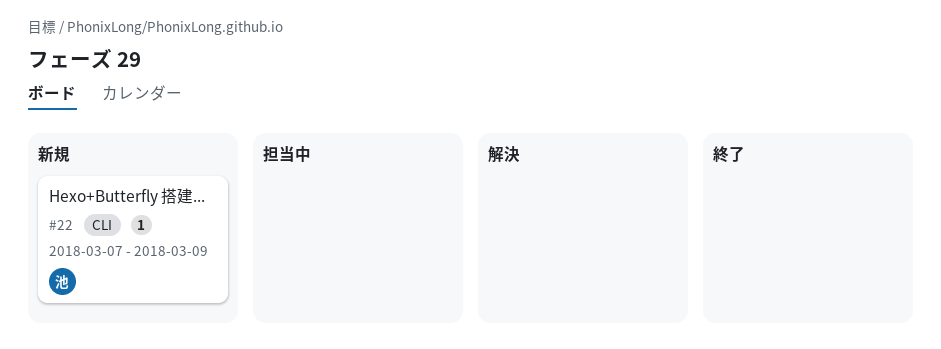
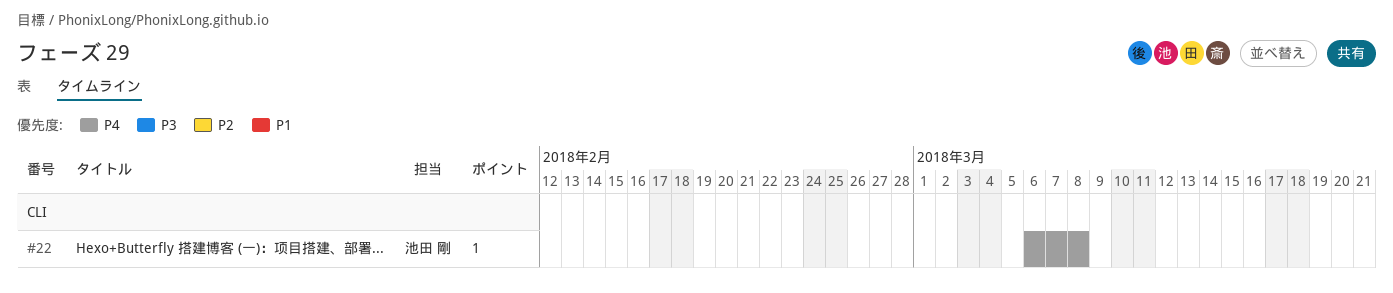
#22, start: Mar 7 -> Mar 6
#22, due: Mar 9 -> Mar 8

